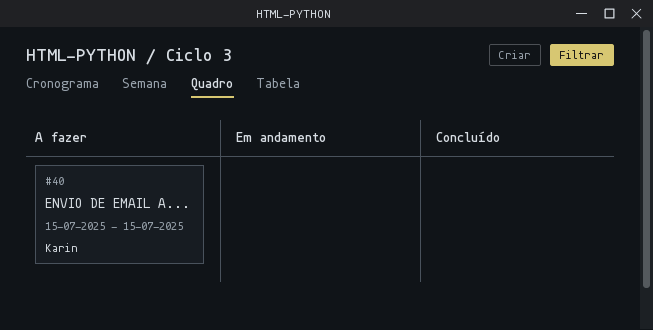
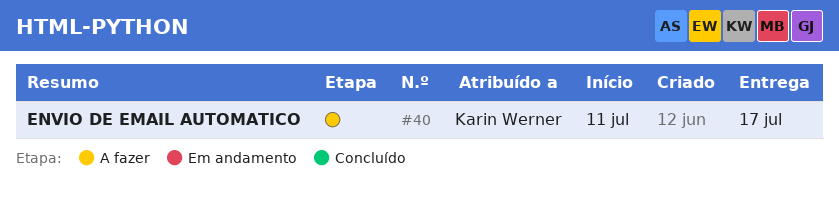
#40, start: Jul 15 -> Jul 11
#40, due: Jul 15 -> Jul 17

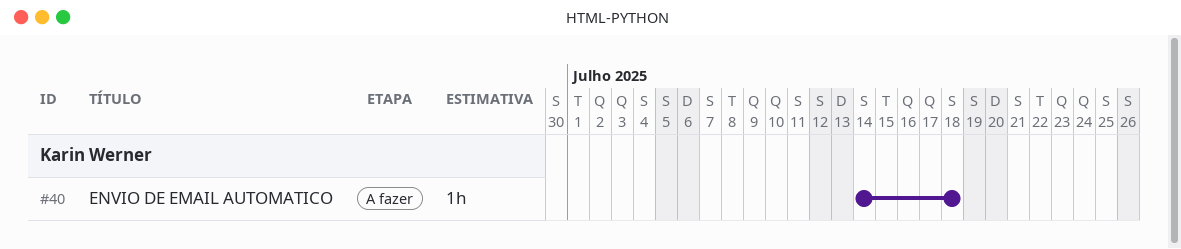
#40, start: Jul 11 -> Jul 14
#40, due: Jul 17 -> Jul 18

